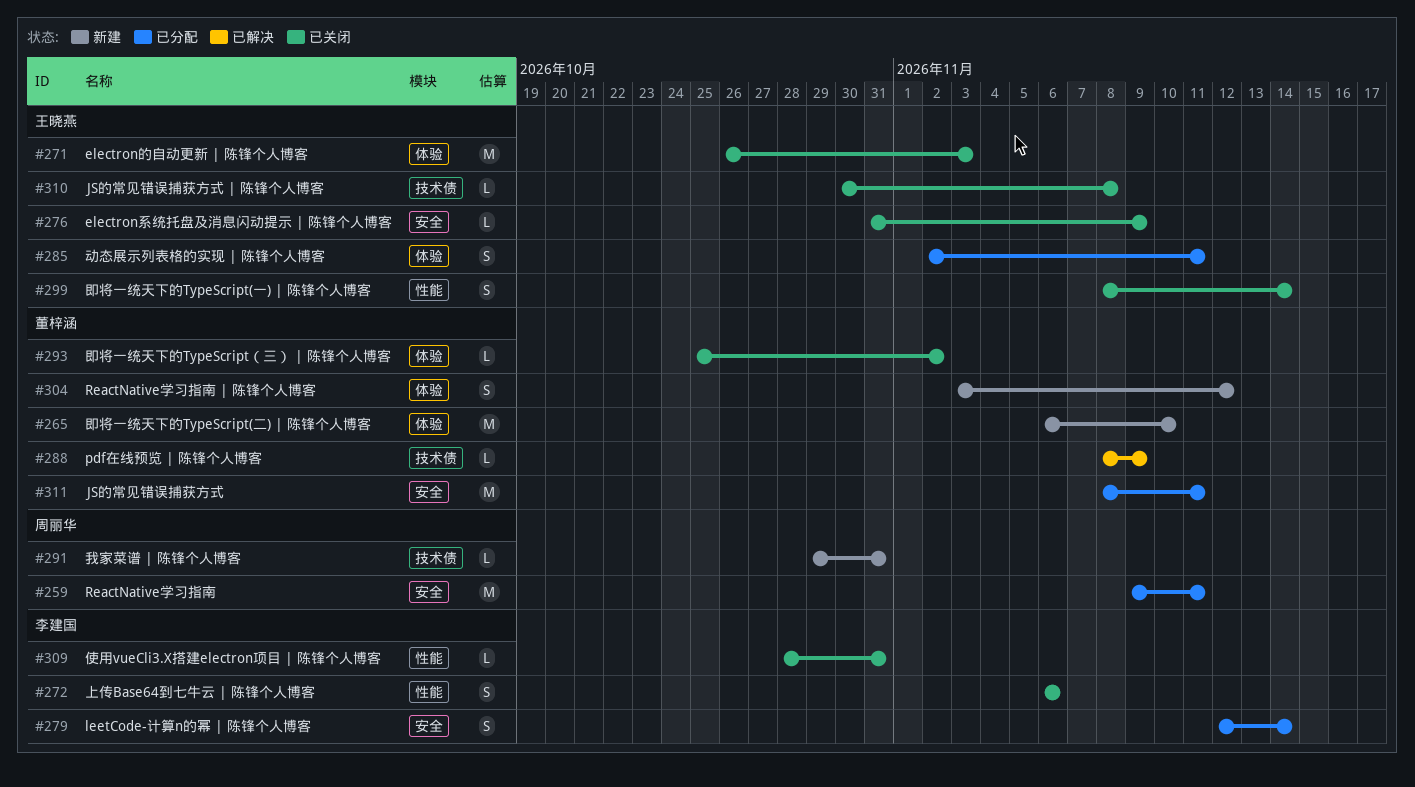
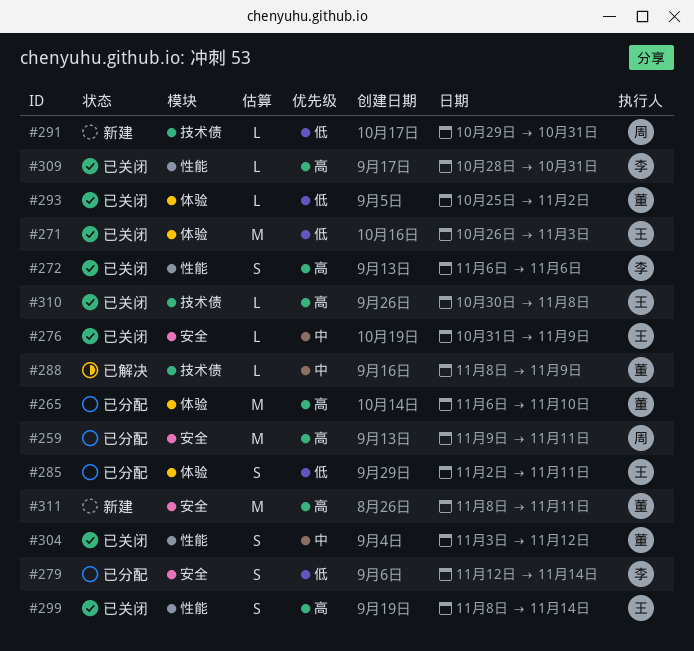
#265, status: 新建 -> 已分配
#304, status: 新建 -> 已关闭
#304, label: 体验 -> 性能
#311, status: 已分配 -> 新建

